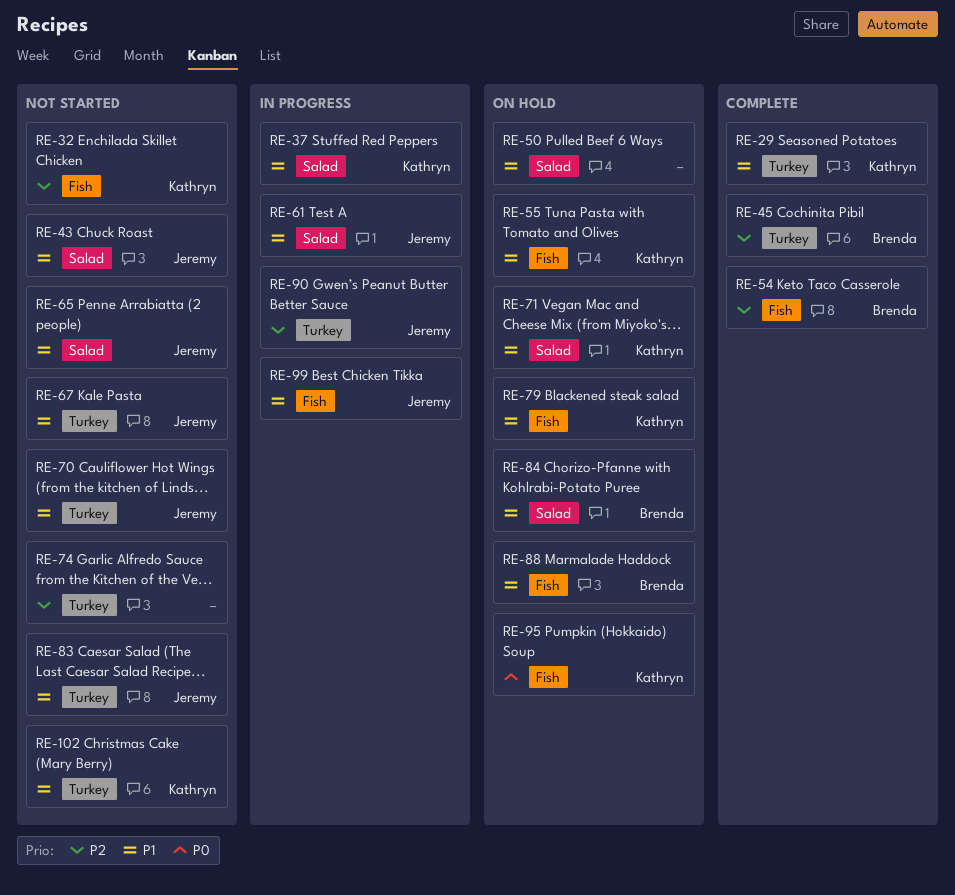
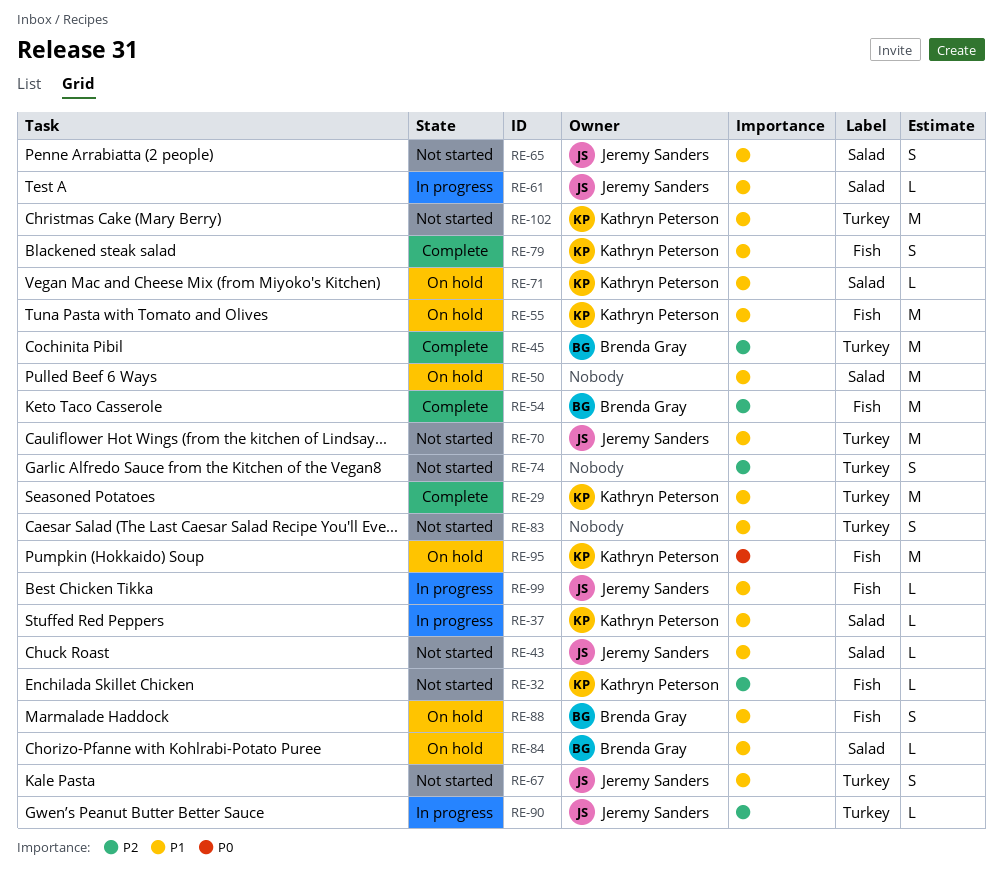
RE-79, status: On hold -> Complete
RE-83, owner: Jeremy Sanders -> none

